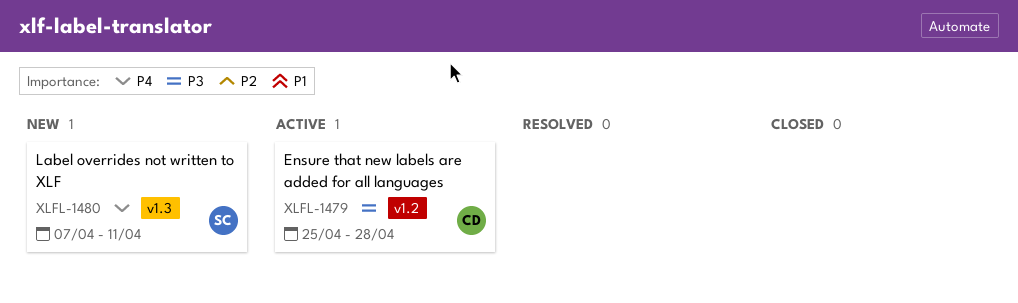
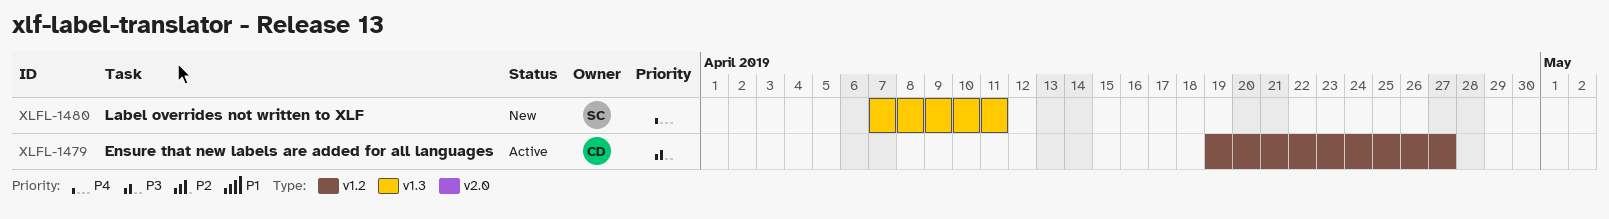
XLFL-1479, start: Apr 25 -> Apr 19
XLFL-1479, due: Apr 28 -> Apr 27

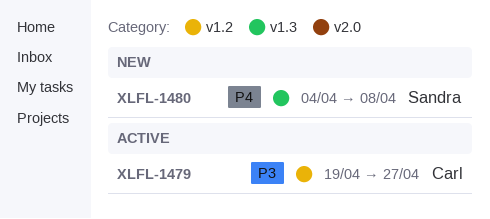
XLFL-1480, start: Apr 7 -> Apr 4
XLFL-1480, due: Apr 11 -> Apr 8

